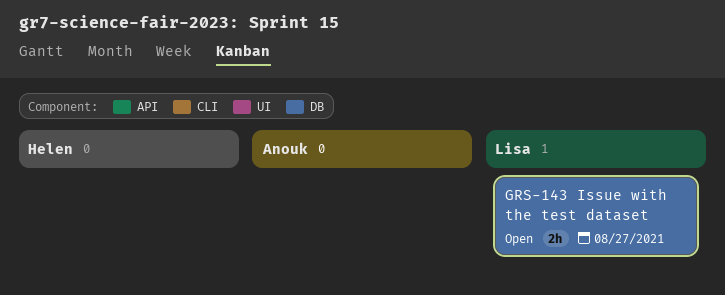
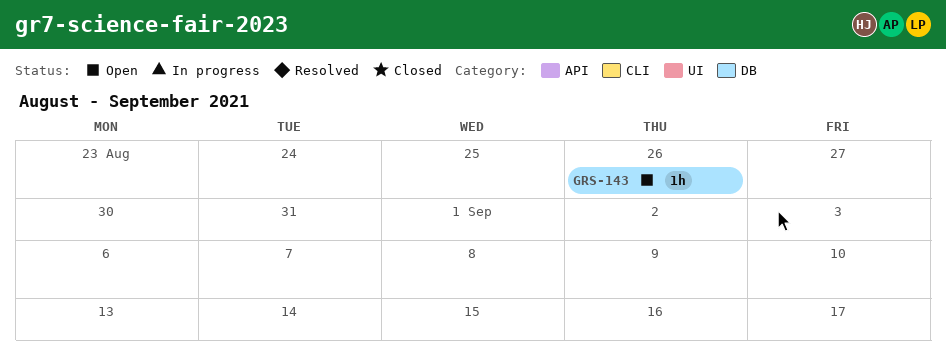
GRS-143, estimate: 2h -> 1h
GRS-143, due: Aug 27 -> Aug 26

